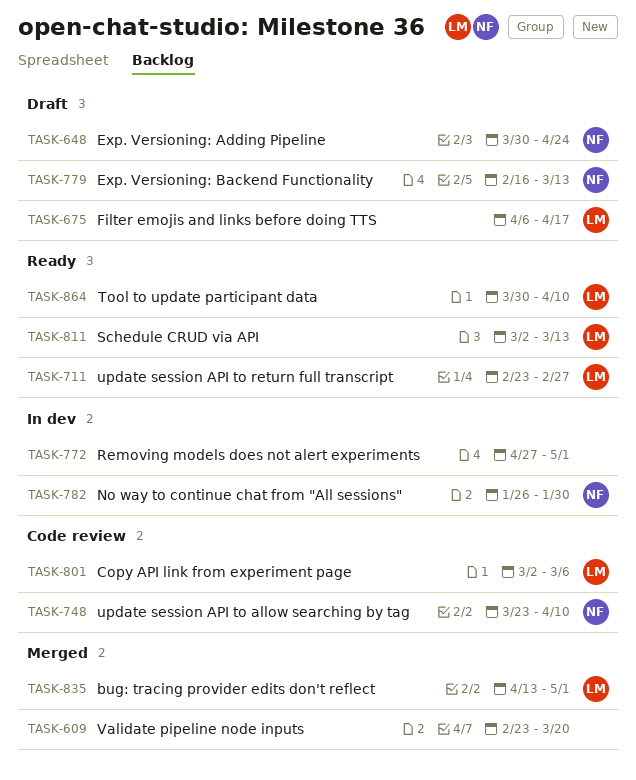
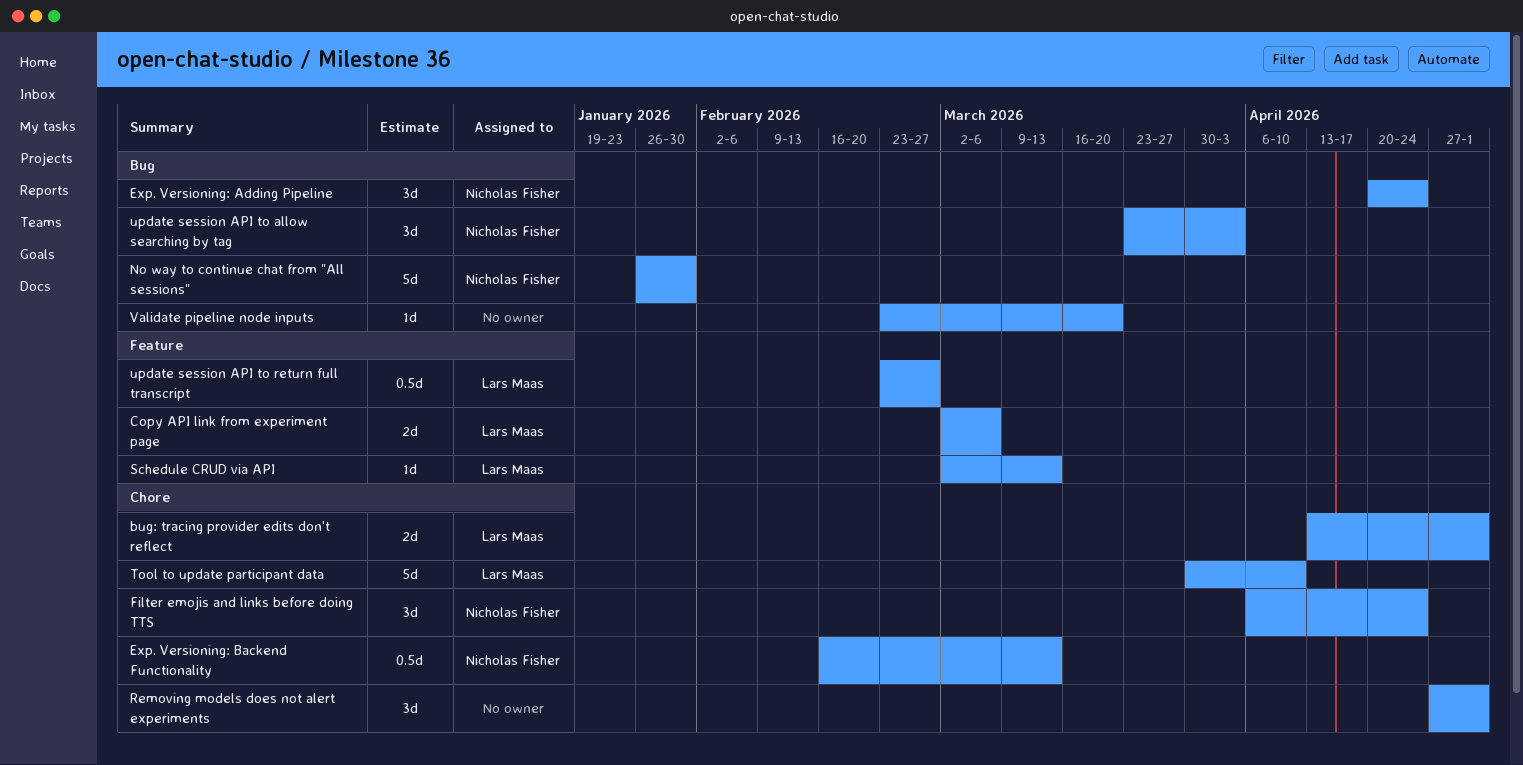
Exp. Versioning: Adding Pipeline, start: Mar 30 -> Apr 20
Filter emojis and links before doing TTS, owner: Lars Maas -> Nicholas Fisher
Filter emojis and links before doing TTS, due: Apr 17 -> Apr 24
update session API to allow searching by tag, due: Apr 10 -> Apr 3

